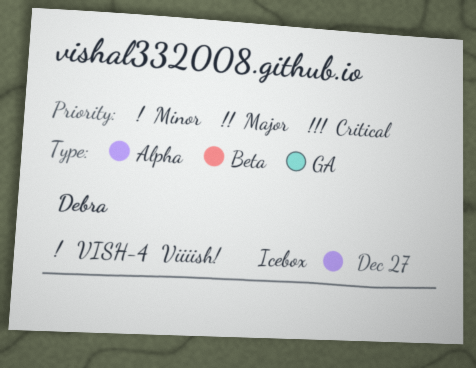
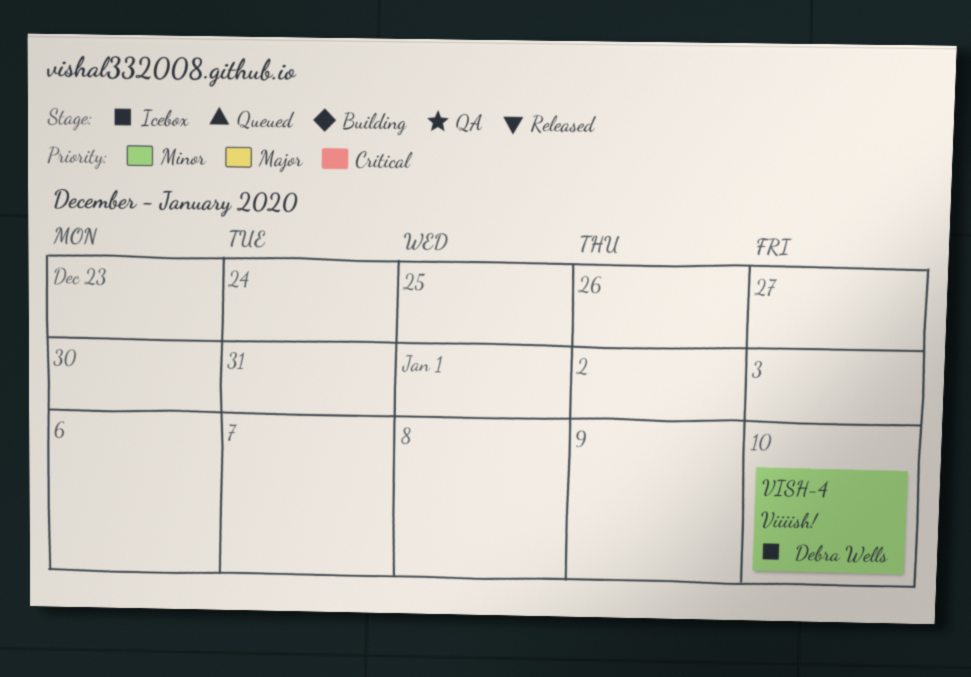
VISH-4, due: Dec 27 -> Jan 10

